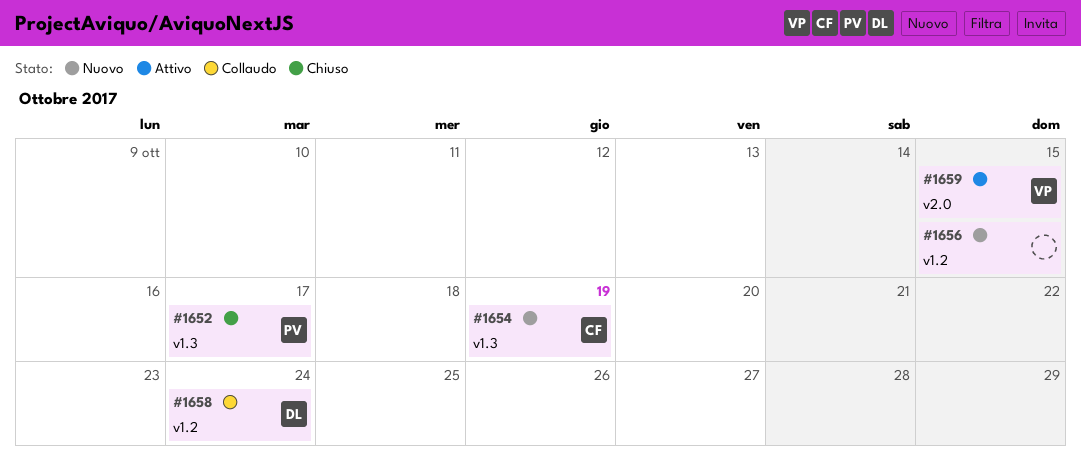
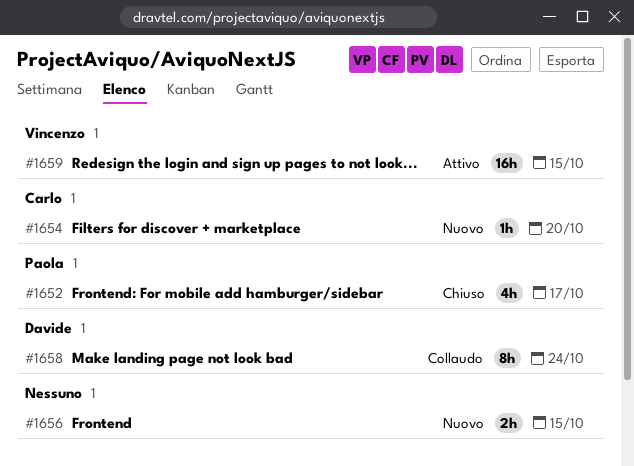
#1654, due: Oct 19 -> Oct 20

